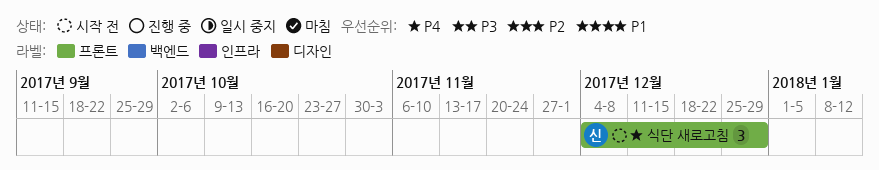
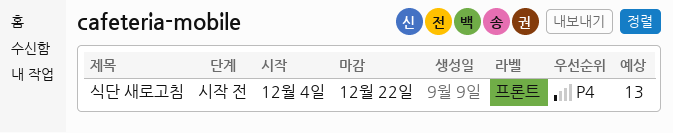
식단 새로고침, estimate: 3 -> 13
식단 새로고침, due: Dec 29 -> Dec 22

